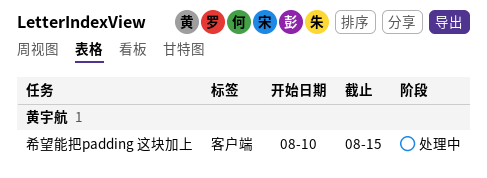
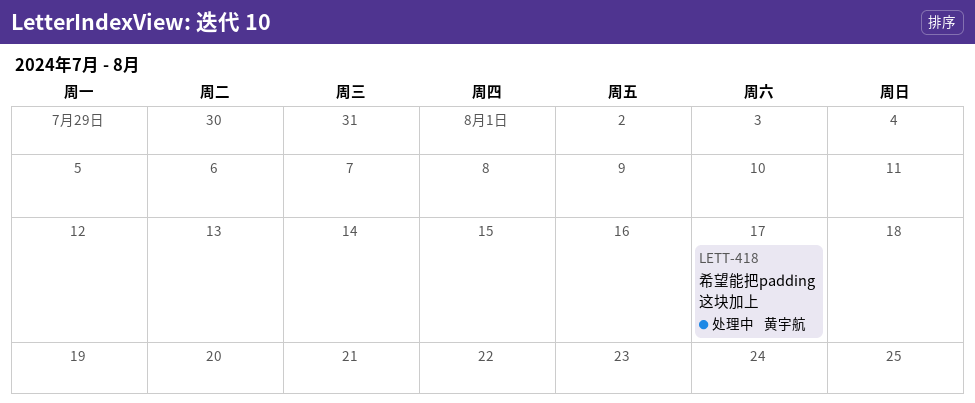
希望能把padding 这块加上, due: Aug 15 -> Aug 17

